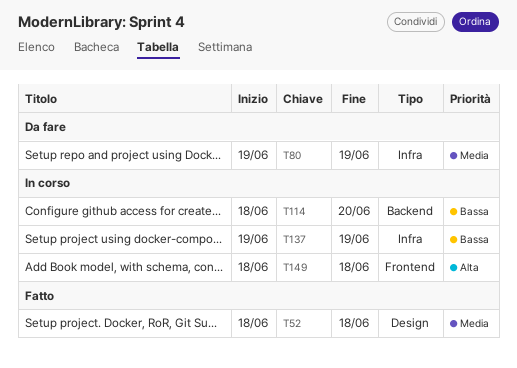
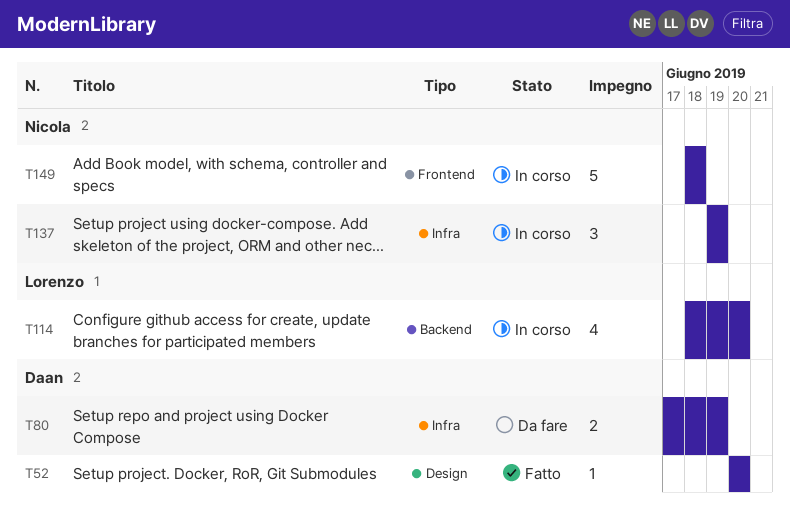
T52, start: Jun 18 -> Jun 20
T52, due: Jun 18 -> Jun 20
T80, start: Jun 19 -> Jun 17

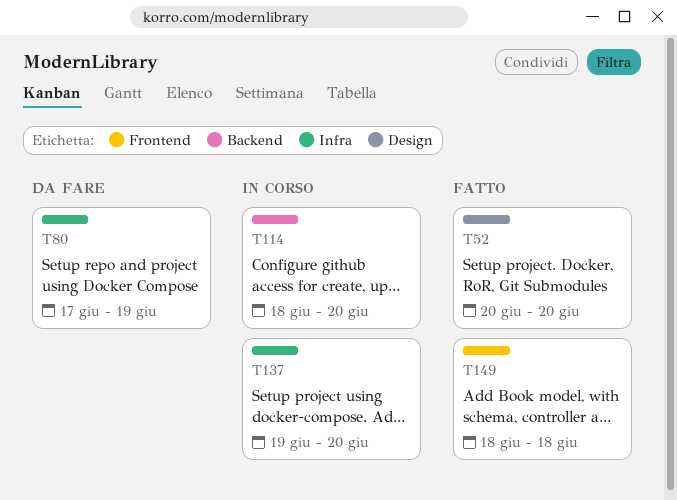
T137, due: Jun 19 -> Jun 20
T149, status: In corso -> Fatto

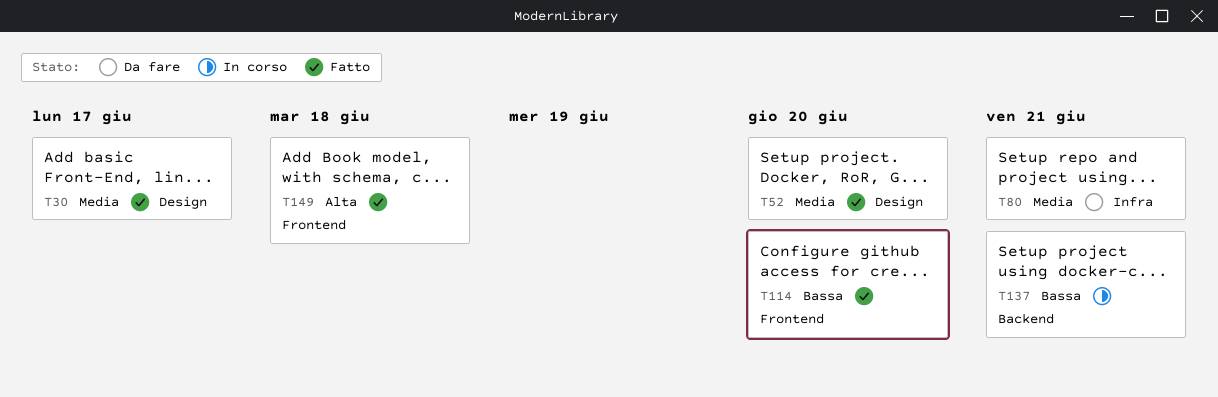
T30: none -> present
T80, due: Jun 19 -> Jun 21
T114, status: In corso -> Fatto
T114, label: Backend -> Frontend
T137, label: Infra -> Backend
T137, due: Jun 20 -> Jun 21

